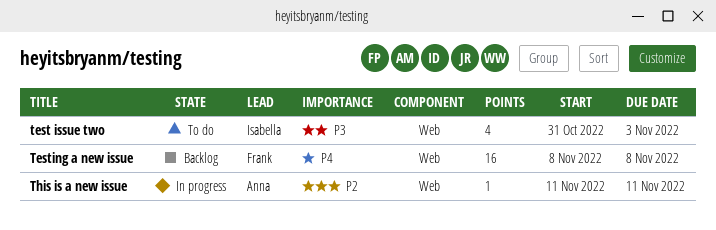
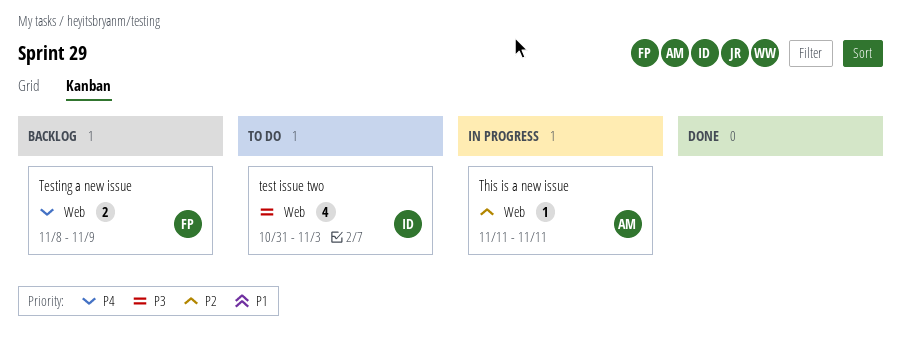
Testing a new issue, estimate: 16 -> 2
Testing a new issue, due: Nov 8 -> Nov 9

